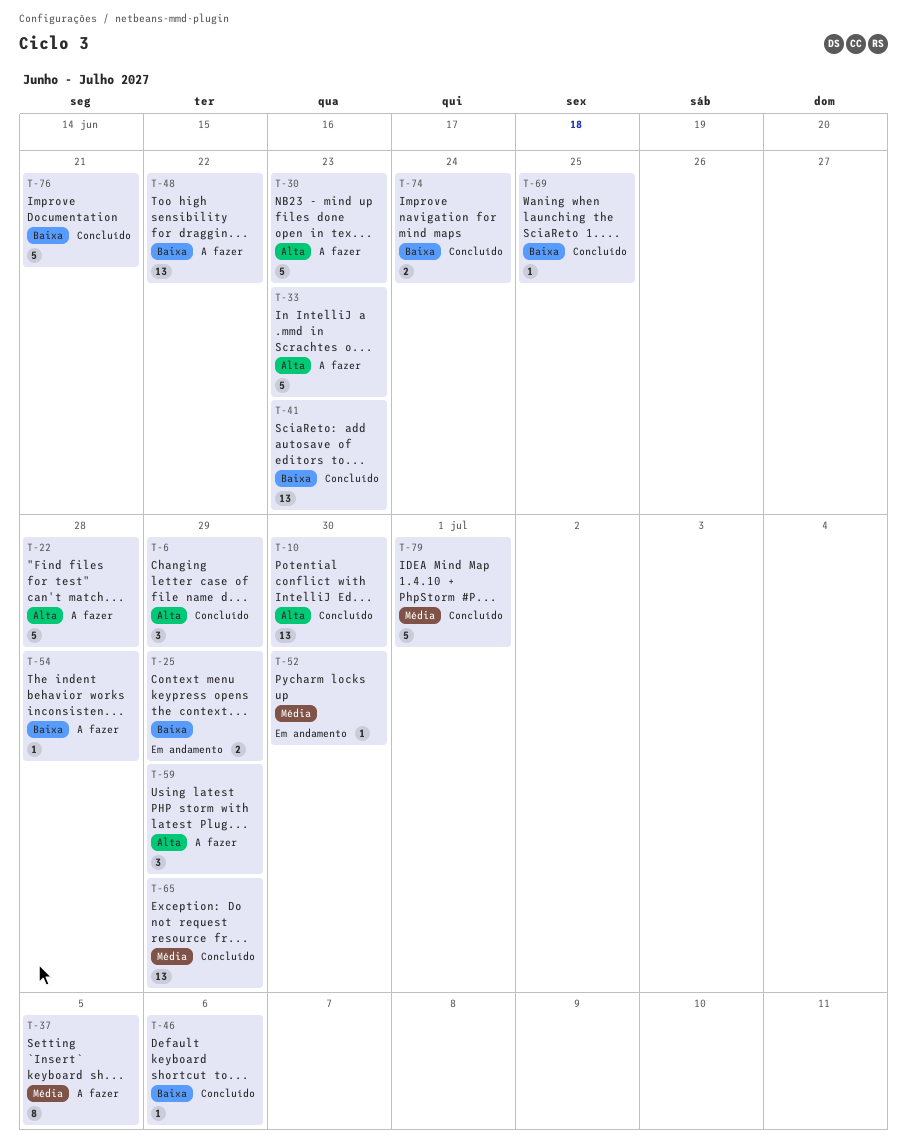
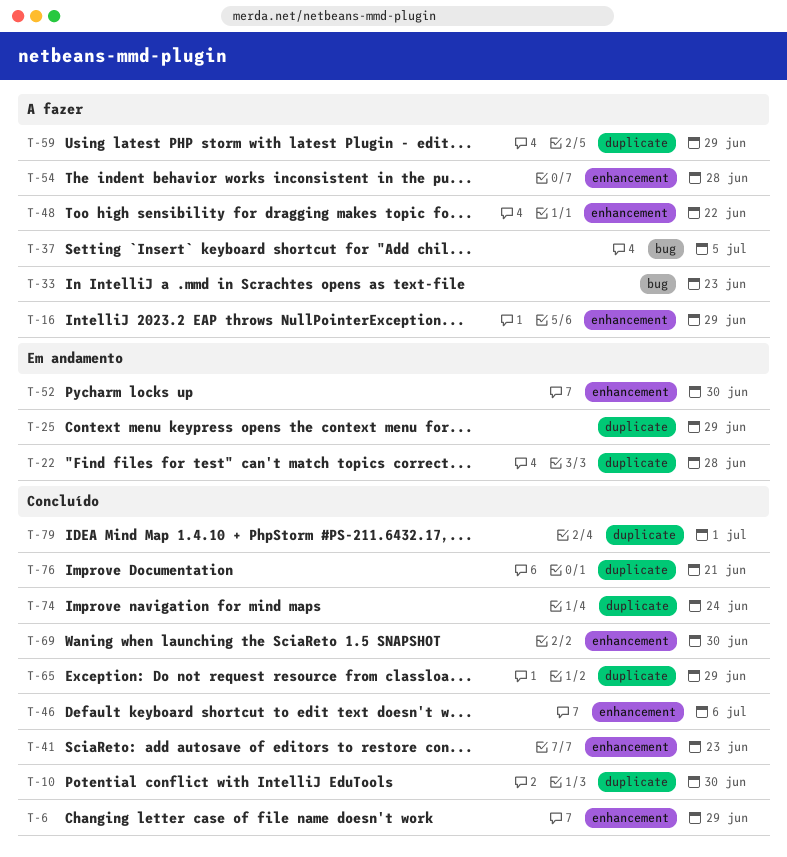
T-16: none -> present
T-22, status: A fazer -> Em andamento
T-30: present -> none
T-69, due: Jun 25 -> Jun 30

